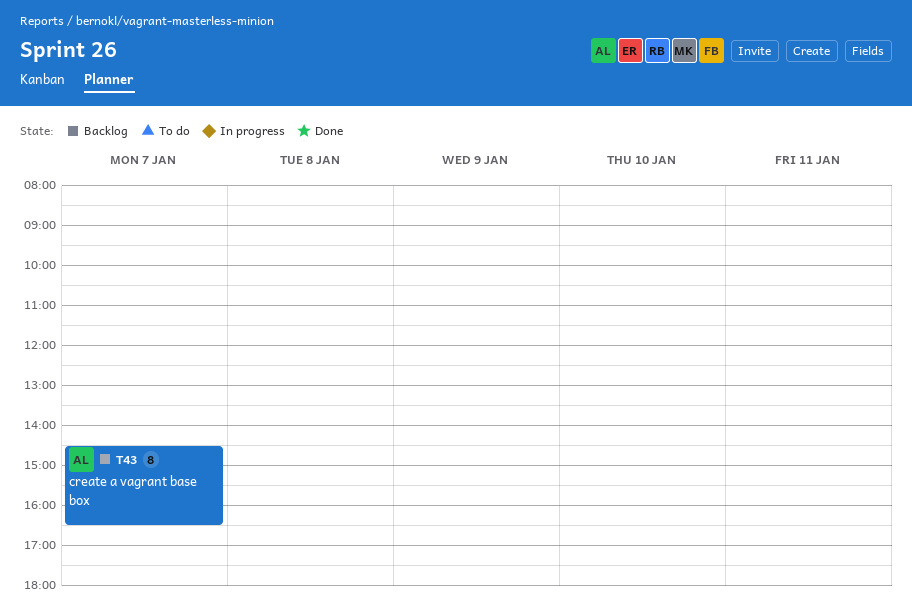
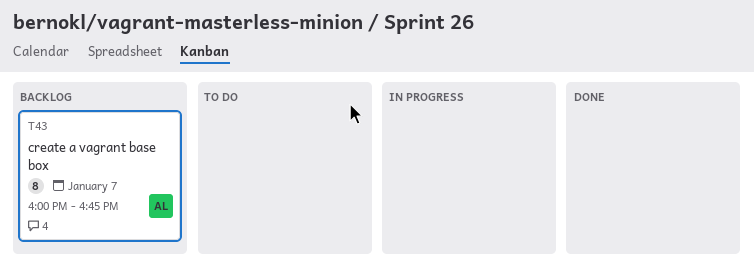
T43, begins: 14:30 -> 16:00
T43, ends: 16:30 -> 16:45

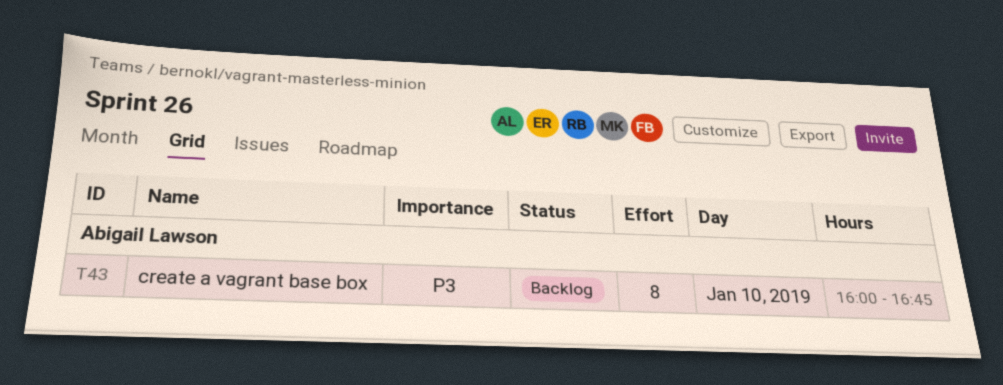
T43, day: Jan 7 -> Jan 10

